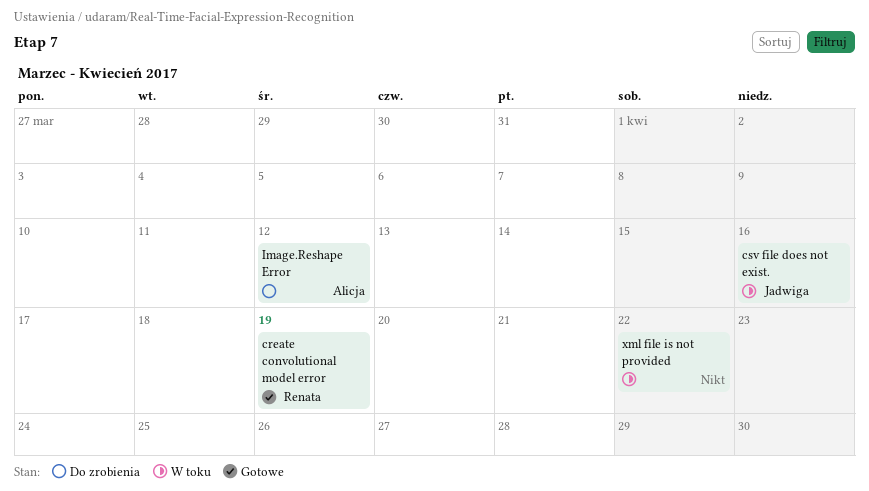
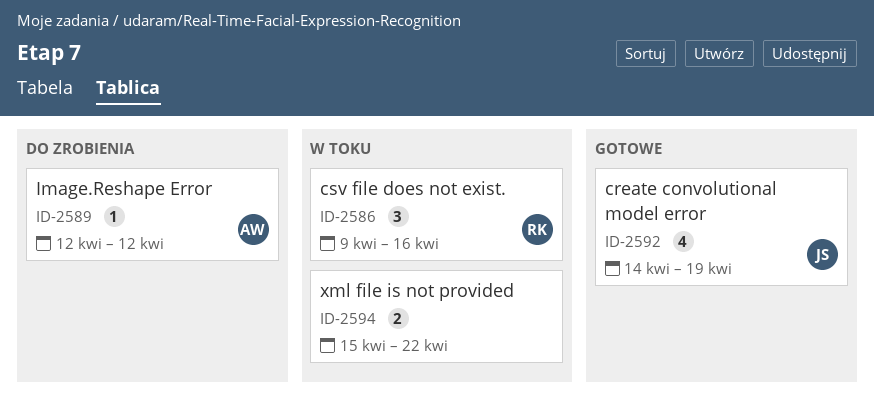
create convolutional model error, owner: Renata -> Jadwiga
csv file does not exist., owner: Jadwiga -> Renata

